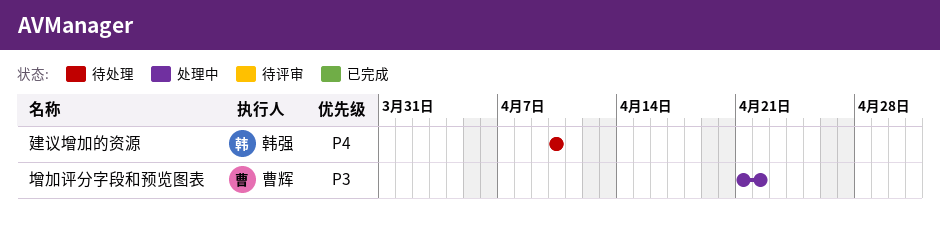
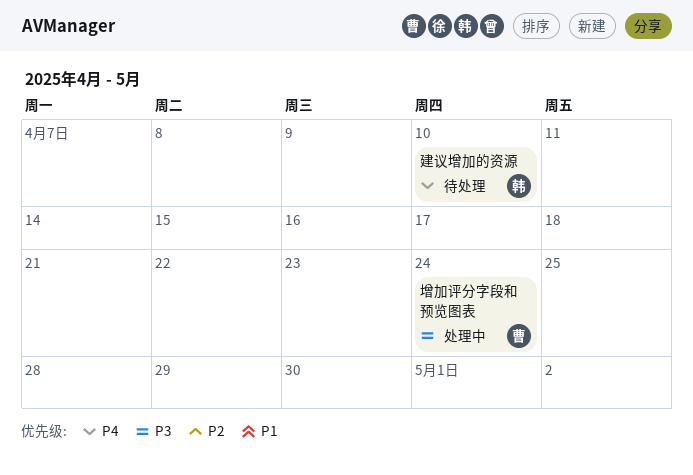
增加评分字段和预览图表, due: Apr 22 -> Apr 24

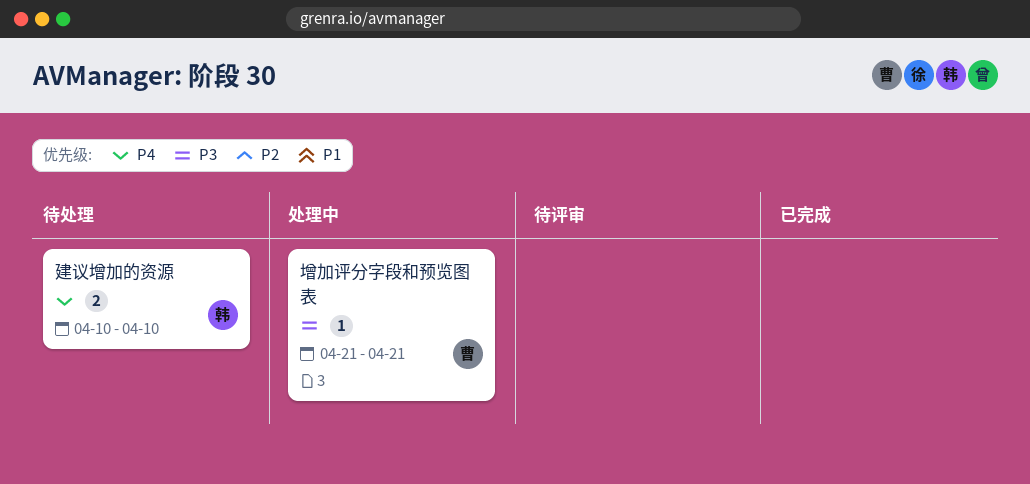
增加评分字段和预览图表, due: Apr 24 -> Apr 21

